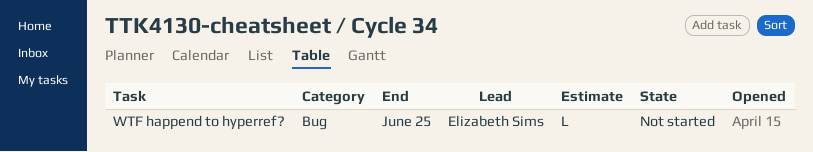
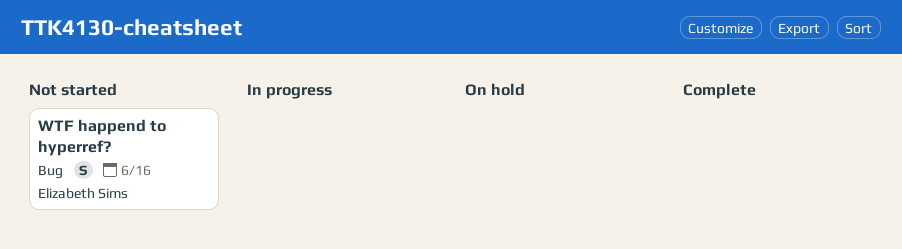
WTF happend to hyperref?, estimate: L -> S
WTF happend to hyperref?, due: Jun 25 -> Jun 16

